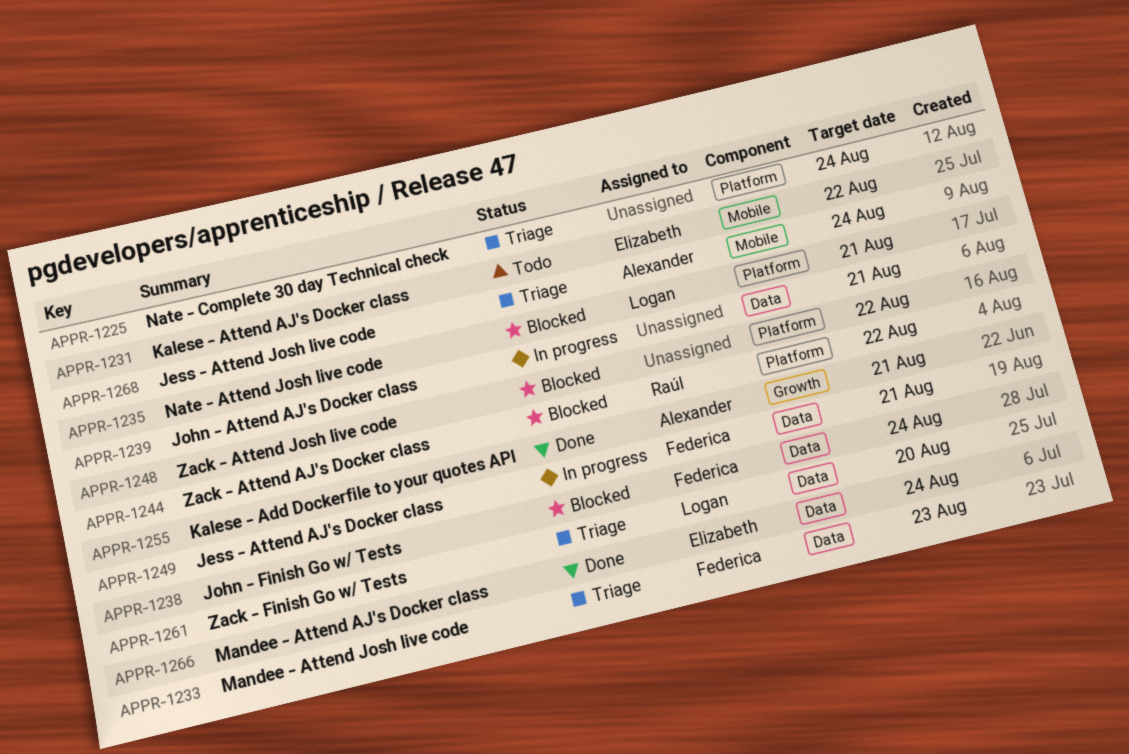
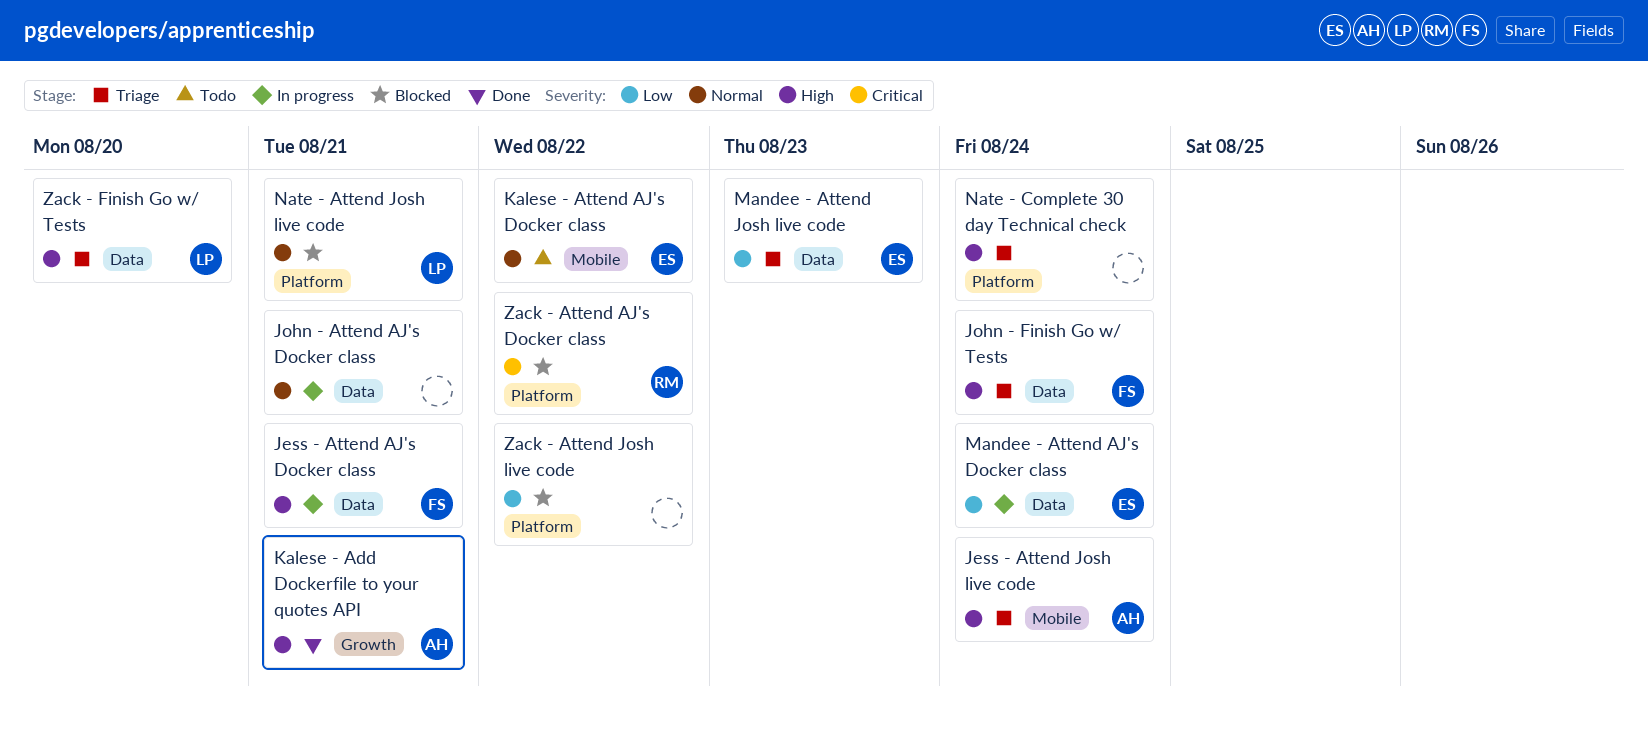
John - Finish Go w/ Tests, status: Blocked -> Triage
Mandee - Attend AJ's Docker class, status: Done -> In progress
Mandee - Attend Josh live code, owner: Federica -> Elizabeth

